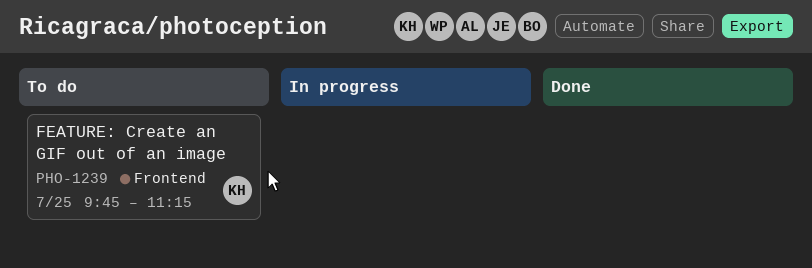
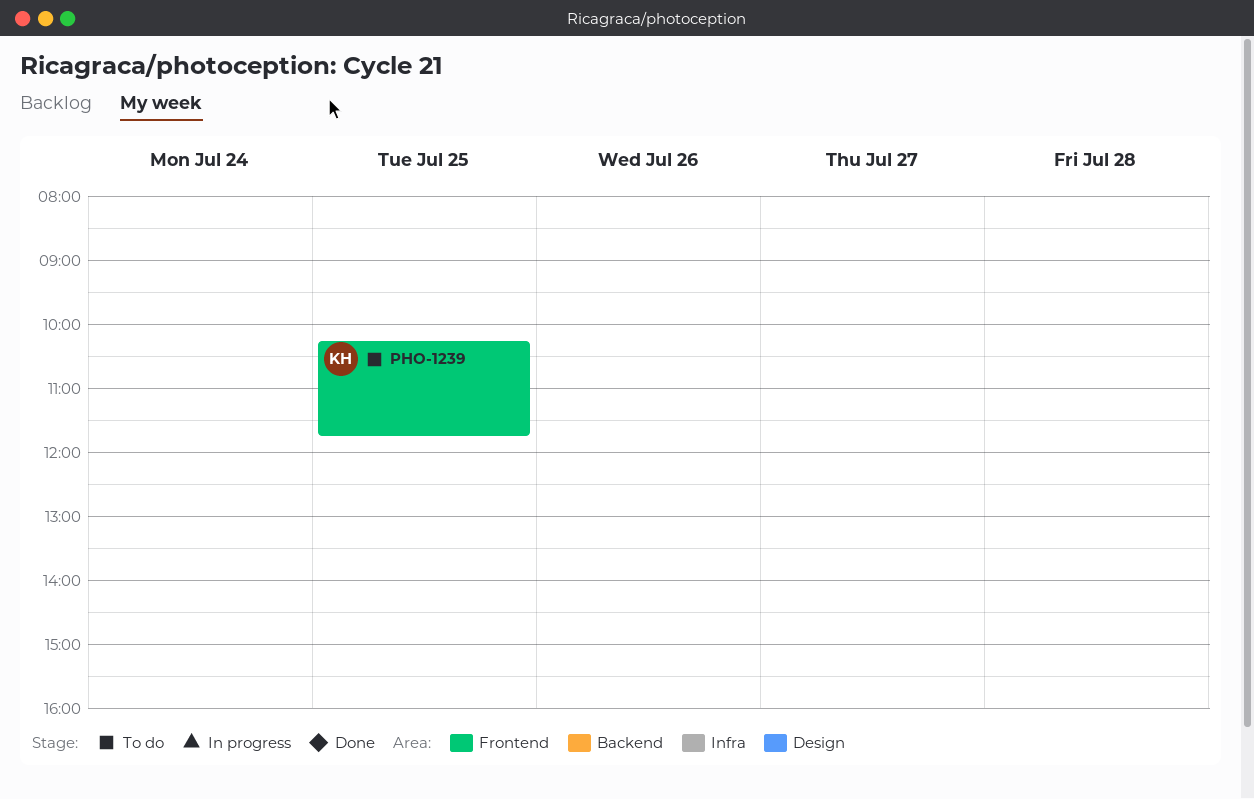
PHO-1239, begins: 09:45 -> 10:15
PHO-1239, ends: 11:15 -> 11:45

